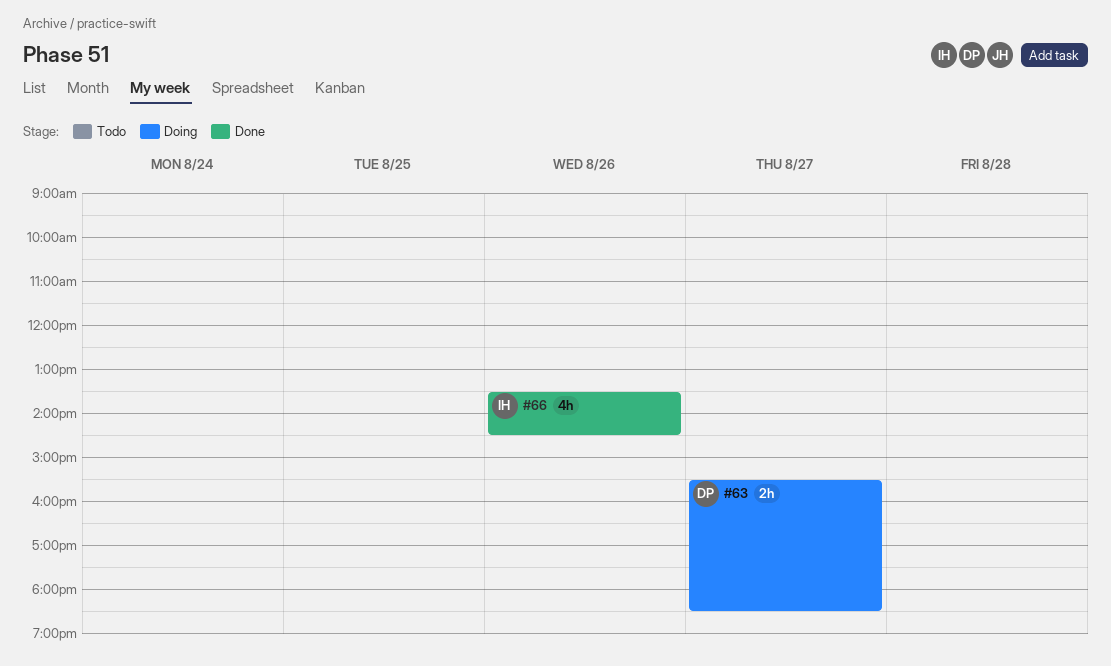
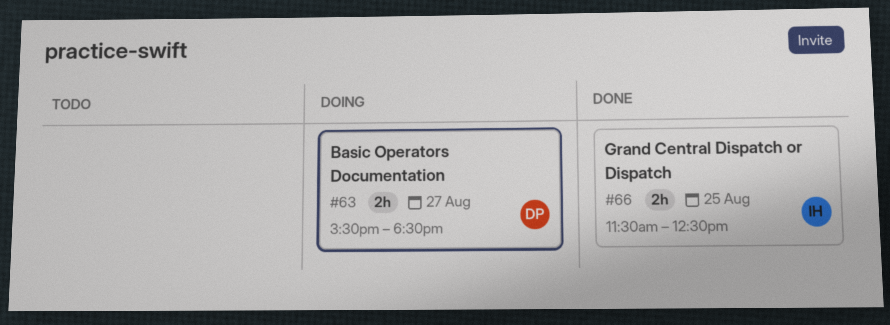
#66, estimate: 4h -> 2h
#66, day: Aug 26 -> Aug 25
#66, begins: 13:30 -> 11:30
#66, ends: 14:30 -> 12:30

